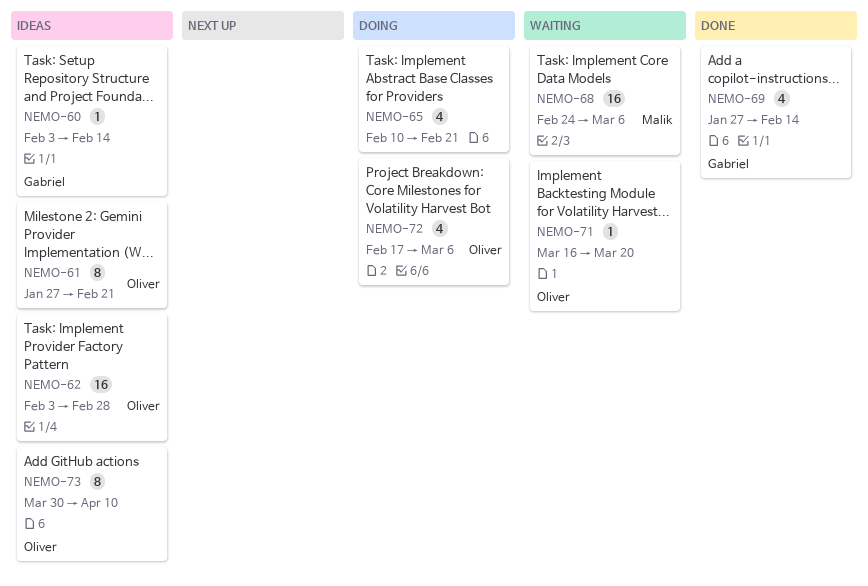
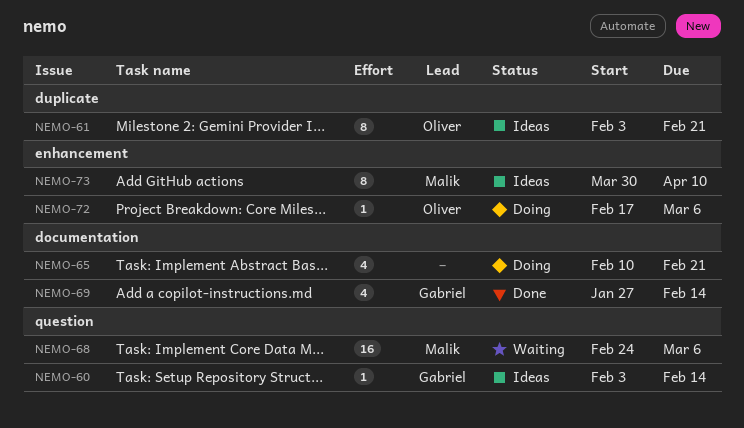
NEMO-61, start: Jan 27 -> Feb 3
NEMO-62: present -> none
NEMO-71: present -> none
NEMO-72, estimate: 4 -> 1
NEMO-73, owner: Oliver -> Malik

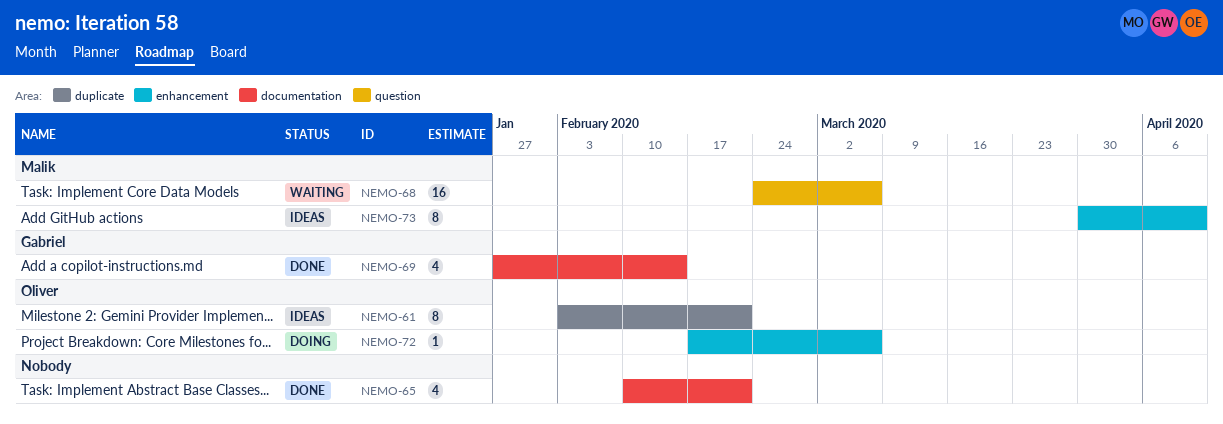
NEMO-60: present -> none
NEMO-65, status: Doing -> Done

